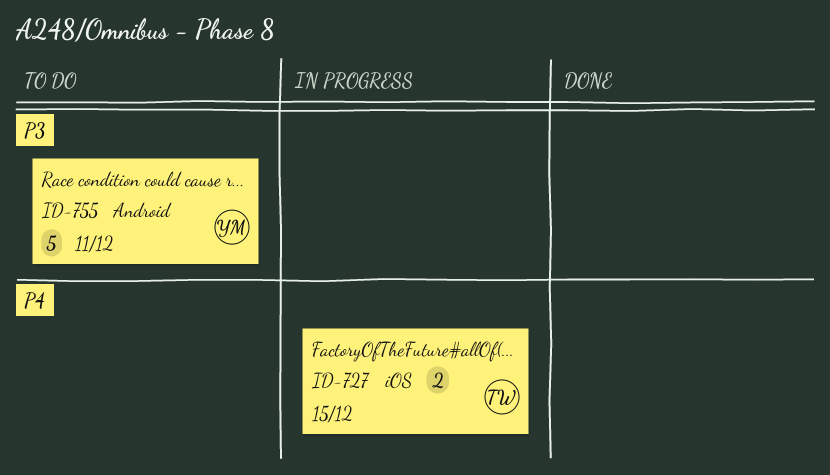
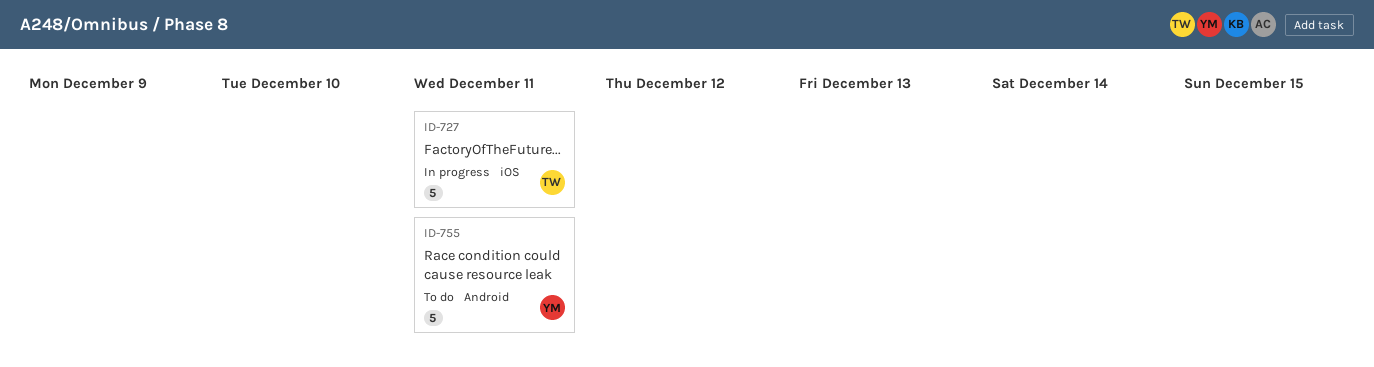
ID-727, estimate: 2 -> 5
ID-727, due: Dec 15 -> Dec 11

